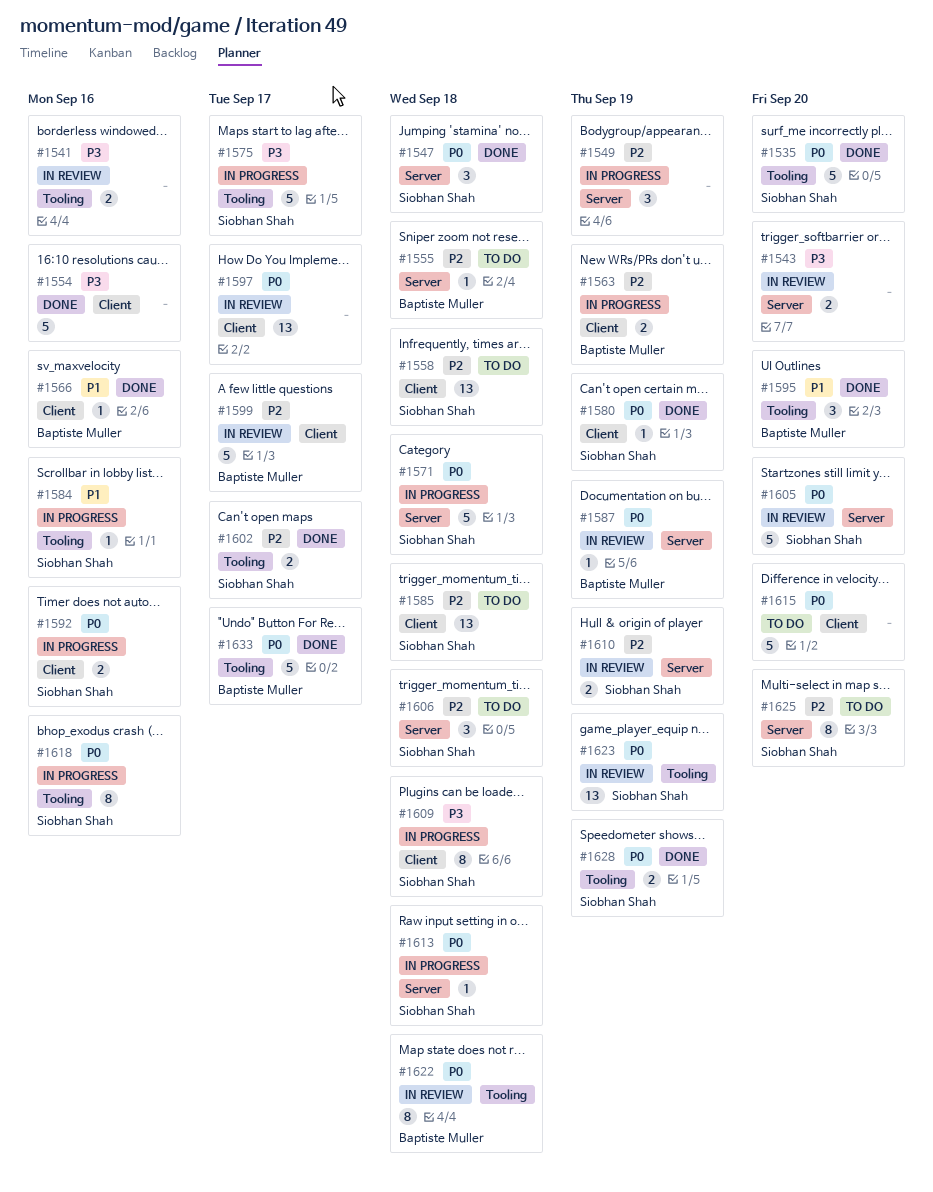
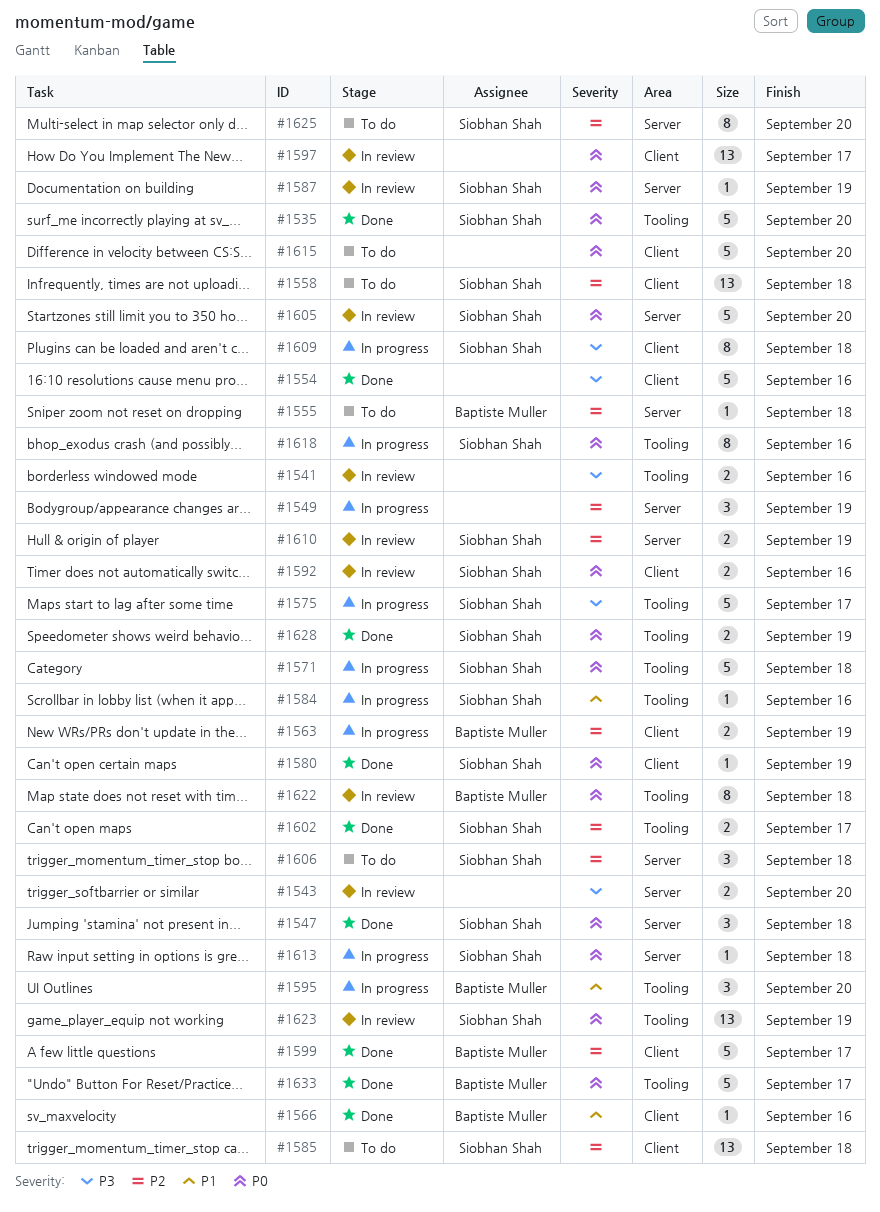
#1571, label: Server -> Tooling
#1587, owner: Baptiste Muller -> Siobhan Shah
#1592, status: In progress -> In review
#1595, status: Done -> In progress
#1599, status: In review -> Done

